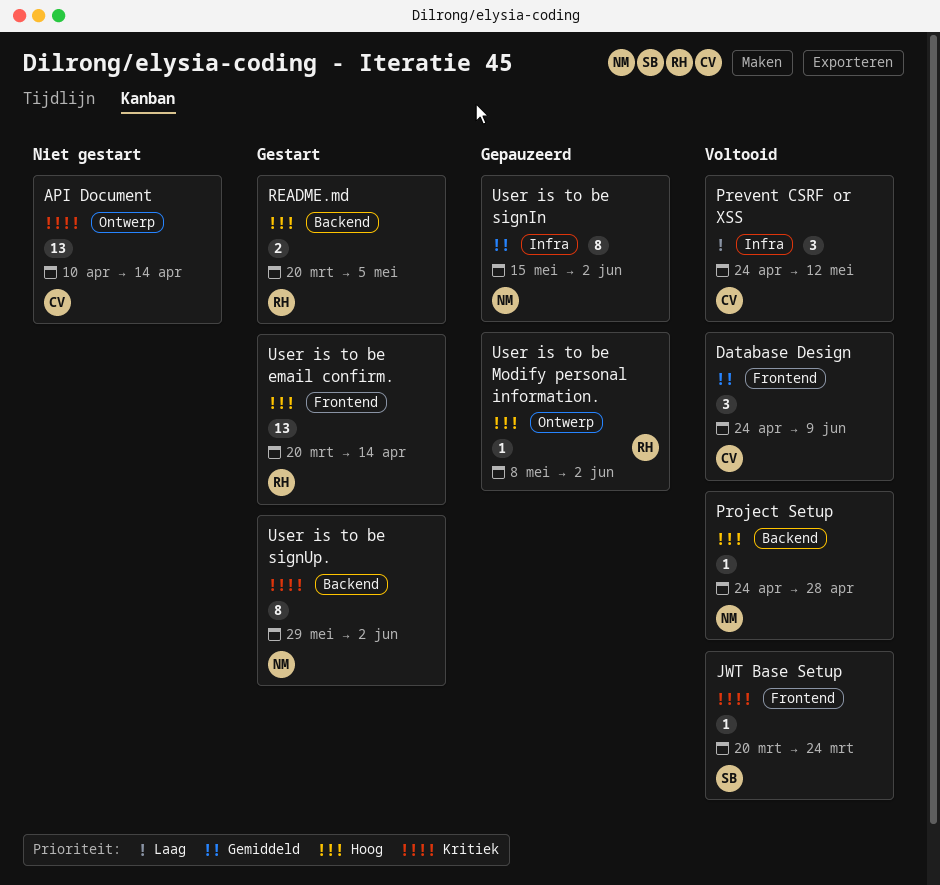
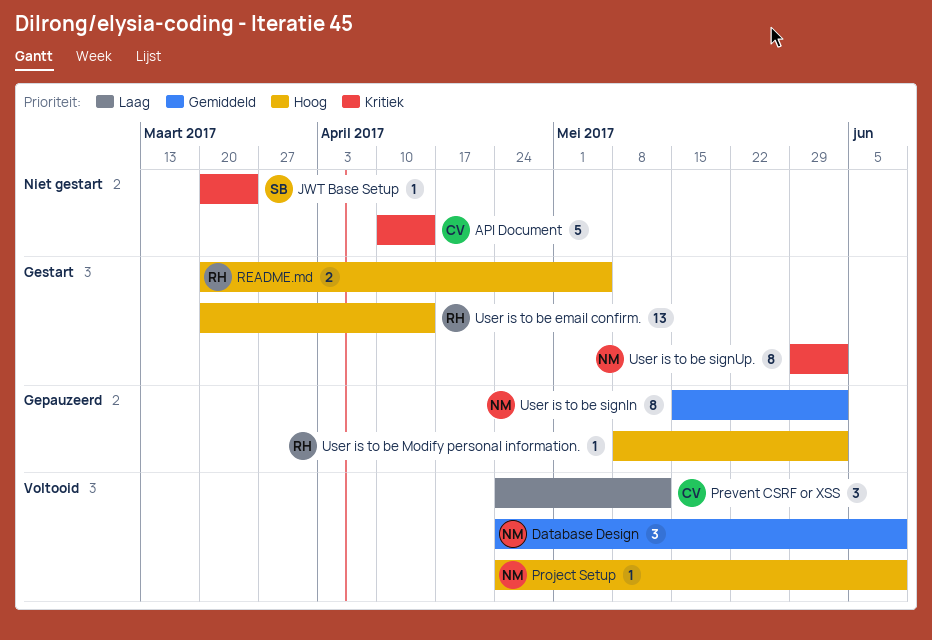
API Document, estimate: 13 -> 5
Database Design, owner: CV -> NM
JWT Base Setup, status: Voltooid -> Niet gestart
Project Setup, due: Apr 28 -> Jun 9

